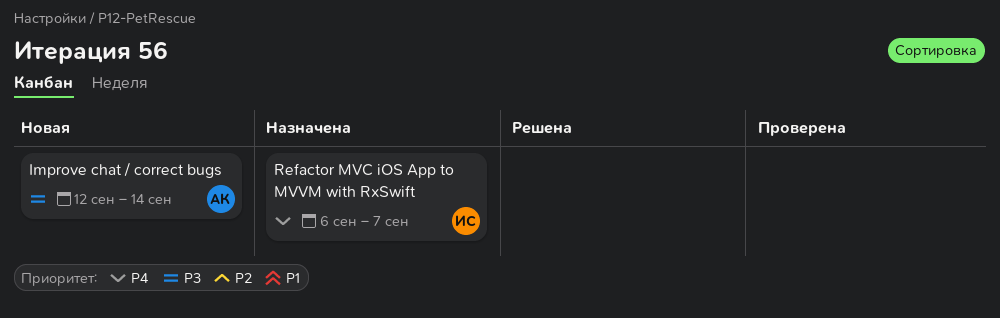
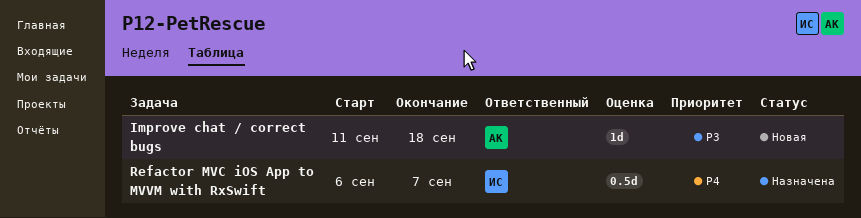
Improve chat / correct bugs, start: Sep 12 -> Sep 11
Improve chat / correct bugs, due: Sep 14 -> Sep 18

